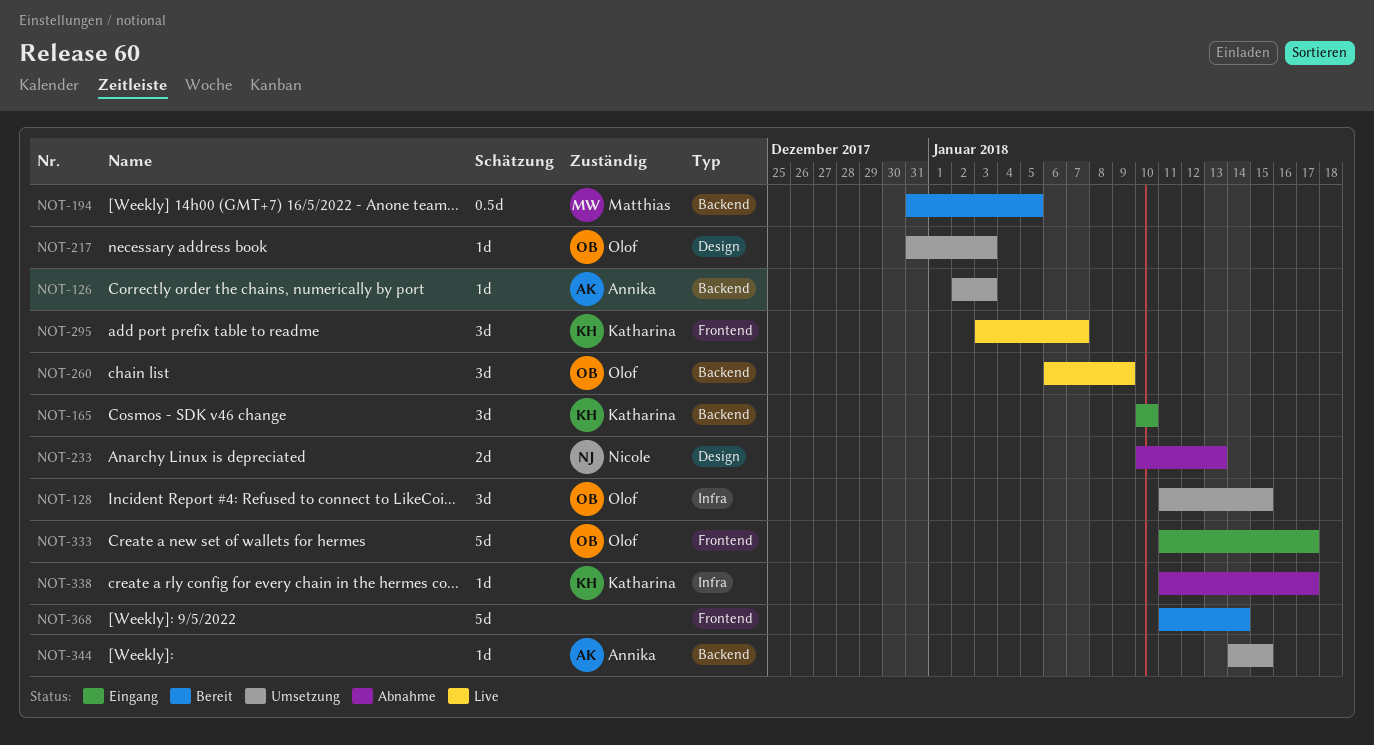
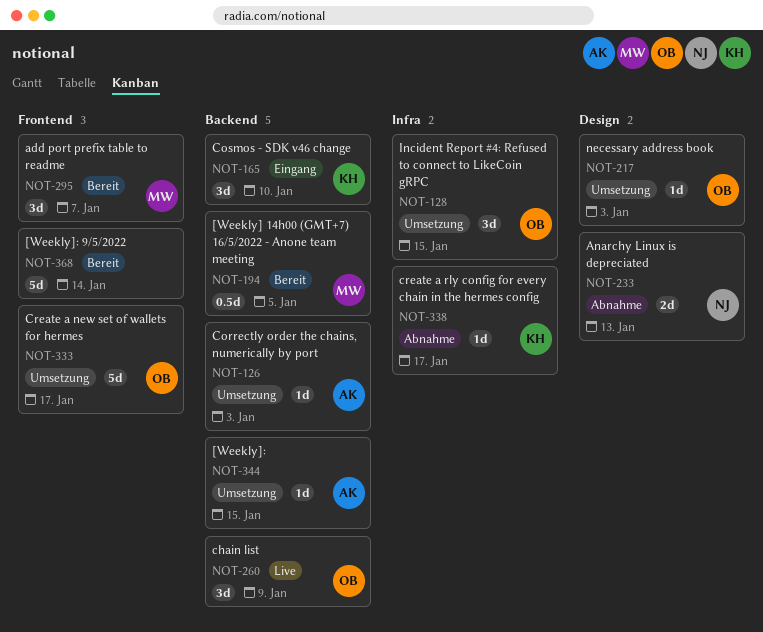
NOT-295, status: Live -> Bereit
NOT-295, owner: Katharina -> Matthias
NOT-333, status: Eingang -> Umsetzung

